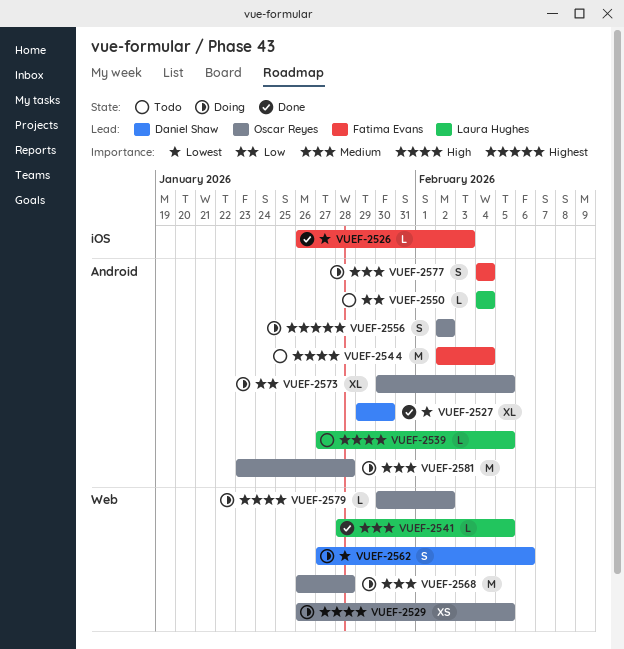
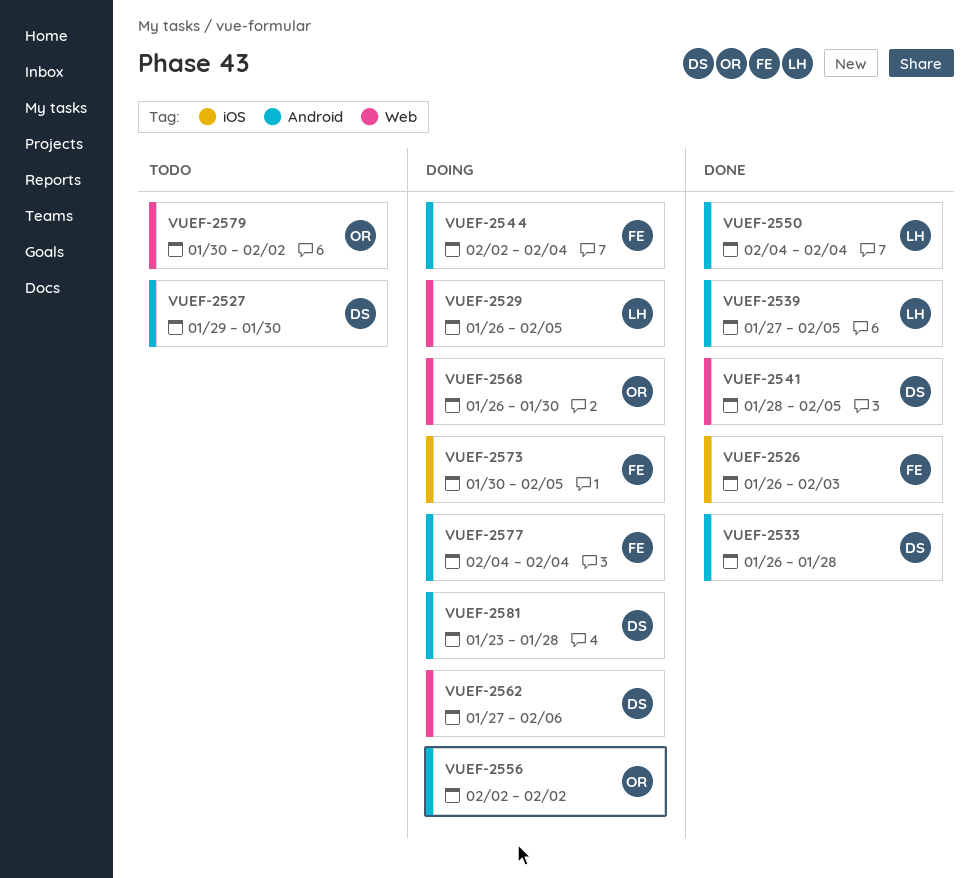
VUEF-2527, status: Done -> Todo
VUEF-2529, owner: Oscar Reyes -> Laura Hughes
VUEF-2533: none -> present
VUEF-2539, status: Todo -> Done
VUEF-2541, owner: Laura Hughes -> Daniel Shaw
VUEF-2544, status: Todo -> Doing
VUEF-2550, status: Todo -> Done
VUEF-2568, due: Jan 28 -> Jan 30
VUEF-2573, owner: Oscar Reyes -> Fatima Evans
VUEF-2573, label: Android -> iOS
VUEF-2579, status: Doing -> Todo
VUEF-2581, owner: Oscar Reyes -> Daniel Shaw

